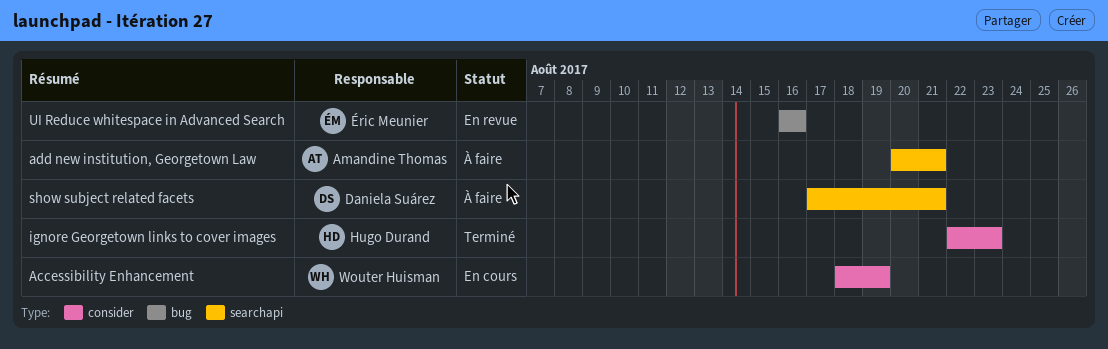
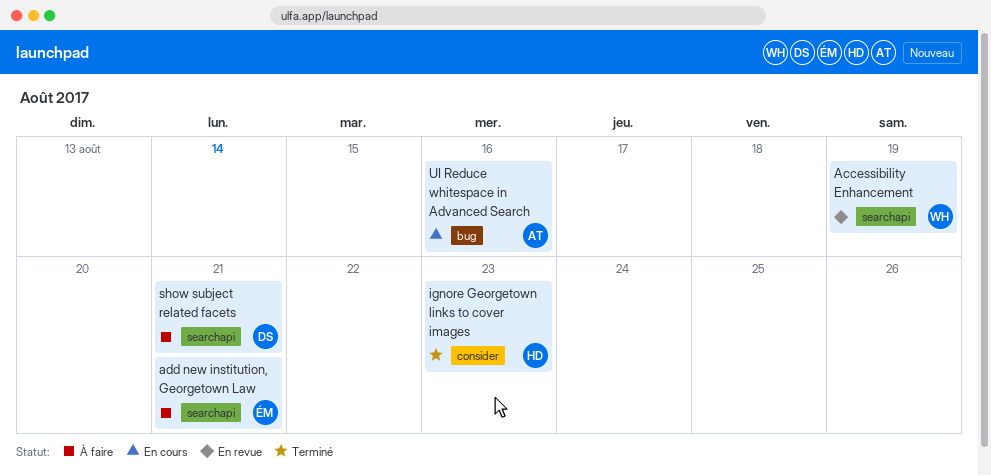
Accessibility Enhancement, status: En cours -> En revue
Accessibility Enhancement, label: consider -> searchapi
add new institution, Georgetown Law, owner: Amandine Thomas -> Éric Meunier
UI Reduce whitespace in Advanced Search, status: En revue -> En cours
UI Reduce whitespace in Advanced Search, owner: Éric Meunier -> Amandine Thomas

